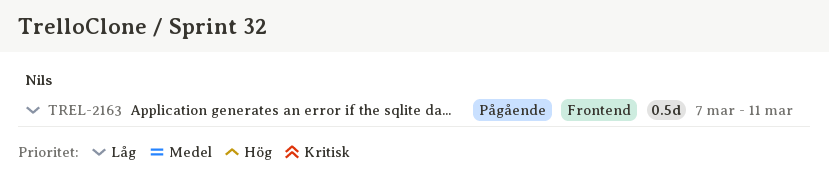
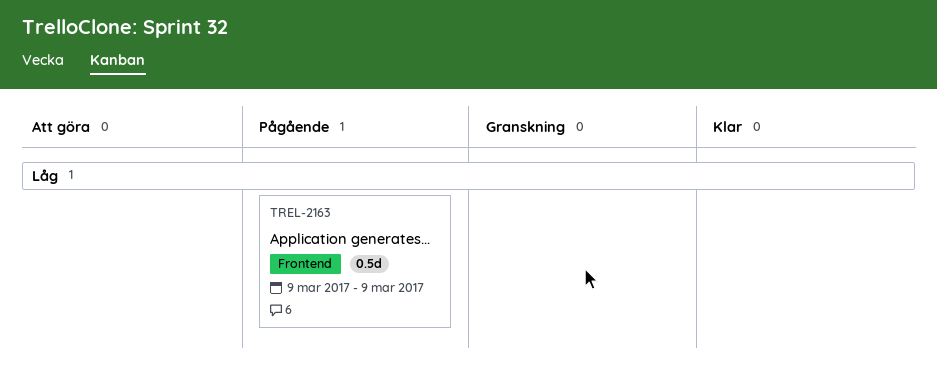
TREL-2163, start: Mar 7 -> Mar 9
TREL-2163, due: Mar 11 -> Mar 9

